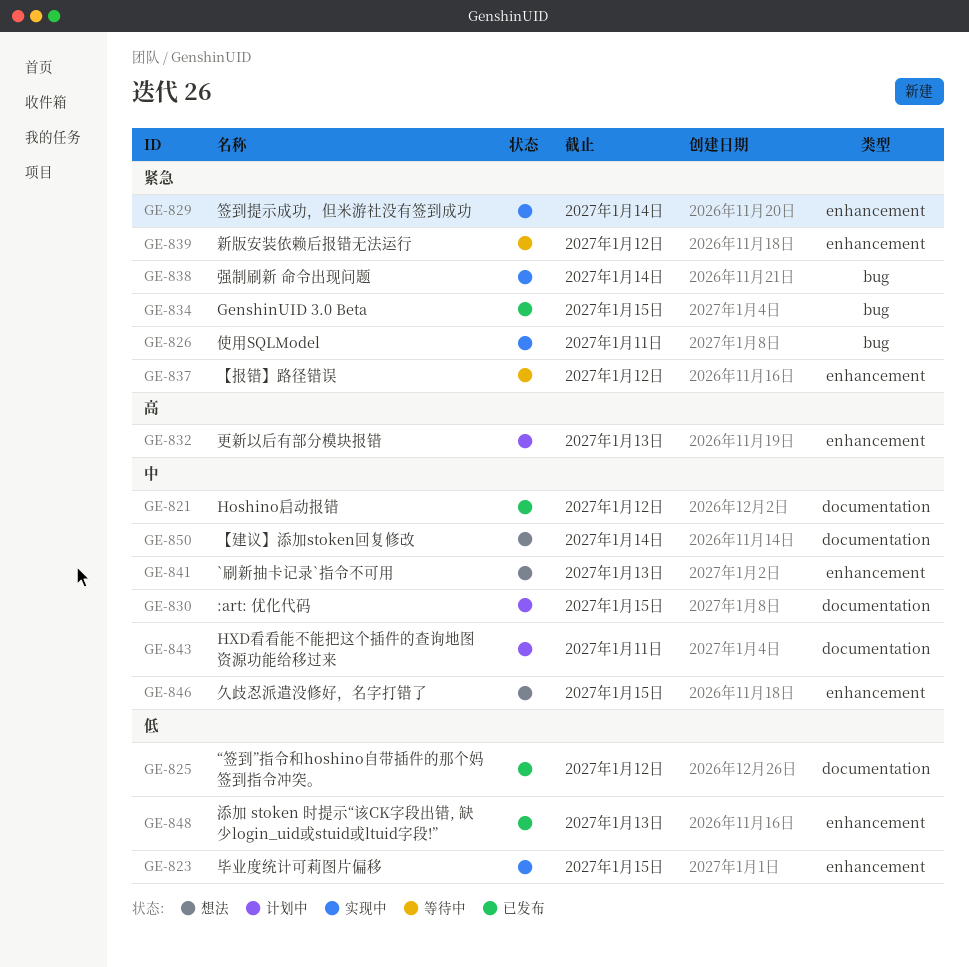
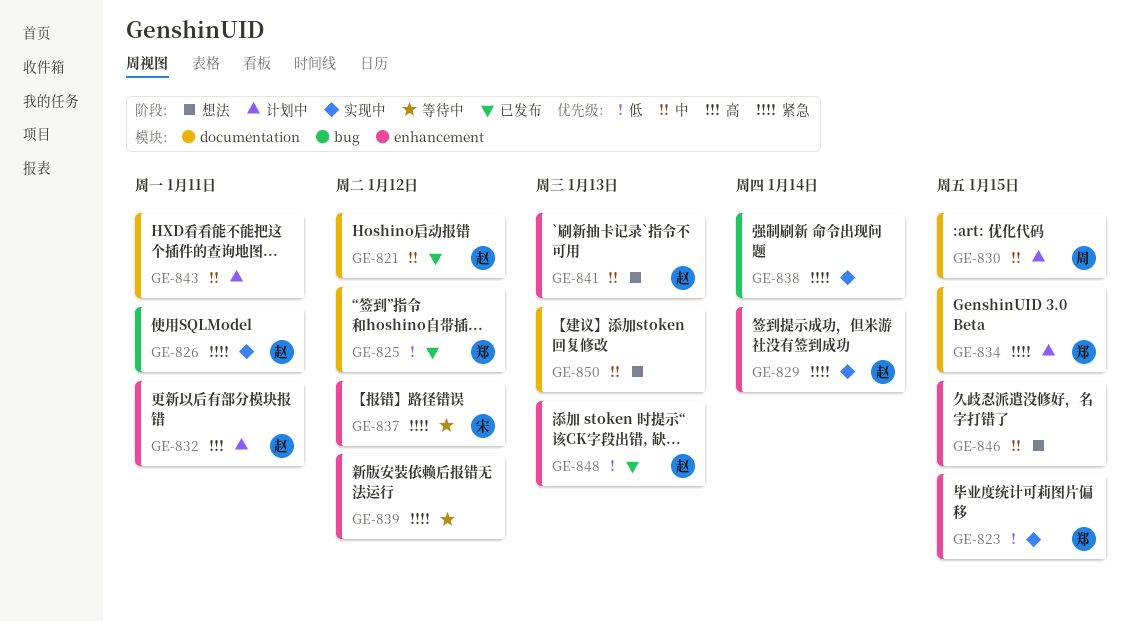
GE-832, due: Jan 13 -> Jan 11
GE-834, status: 已发布 -> 计划中
GE-834, label: bug -> documentation
GE-850, due: Jan 14 -> Jan 13

